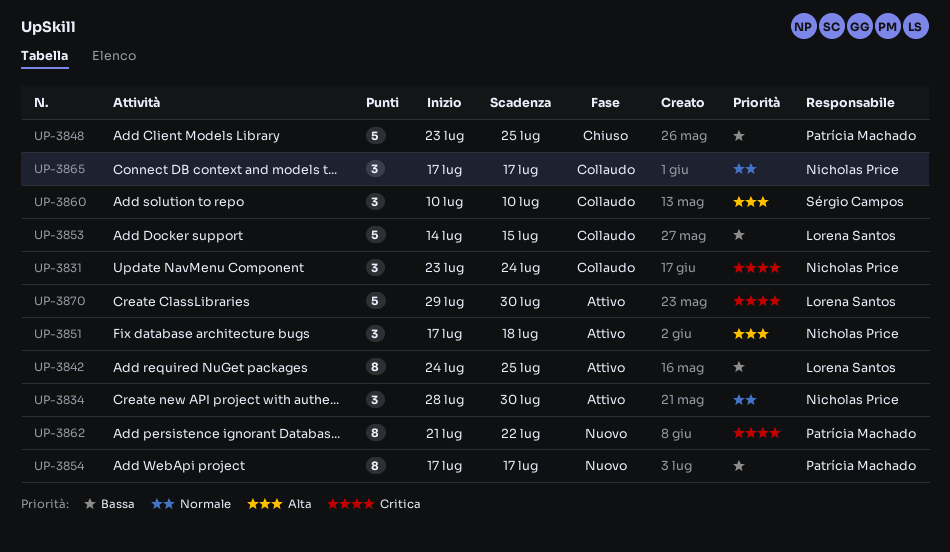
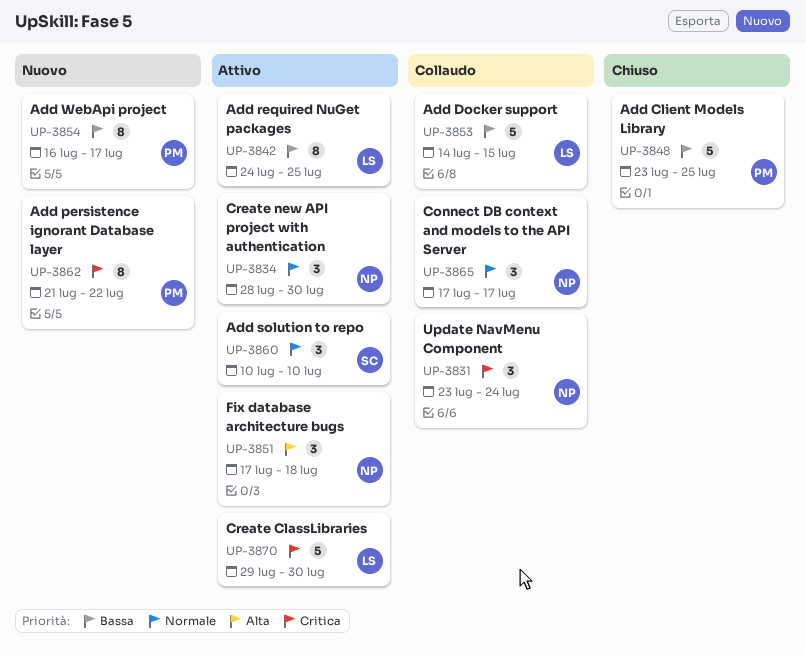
UP-3854, start: Jul 17 -> Jul 16
UP-3860, status: Collaudo -> Attivo
UP-3860, priority: Alta -> Normale

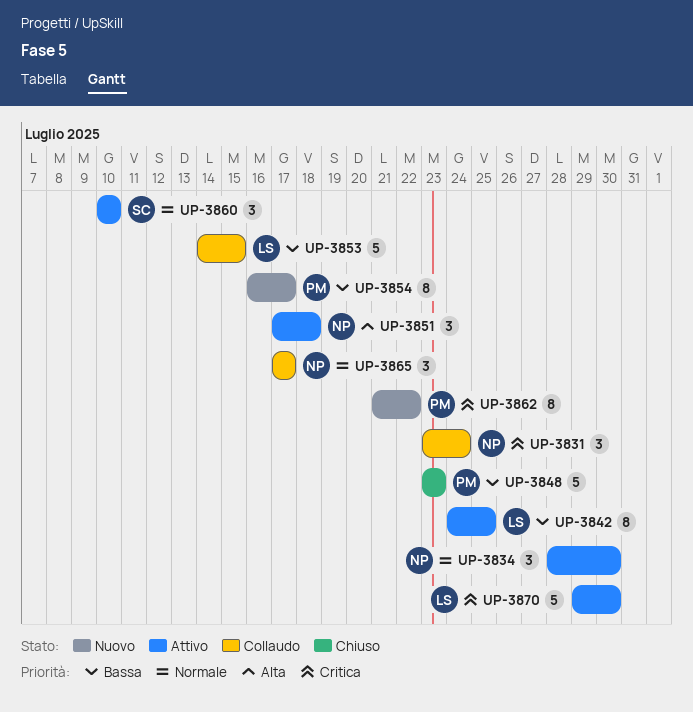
UP-3848, due: Jul 25 -> Jul 23

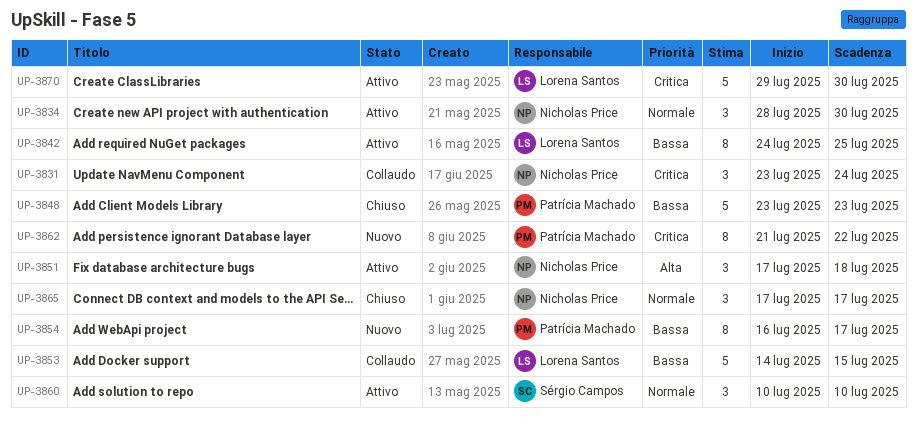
UP-3865, status: Collaudo -> Chiuso

